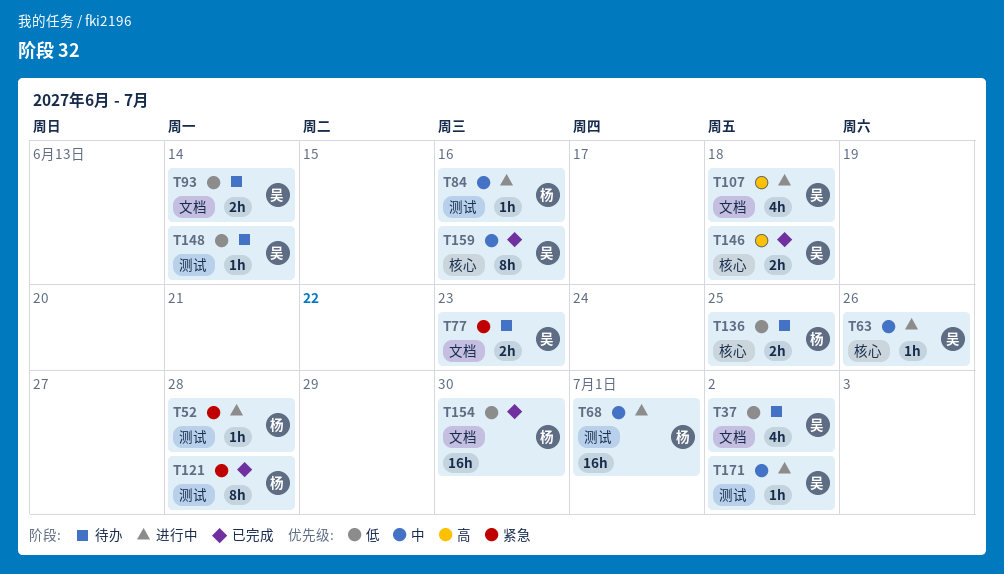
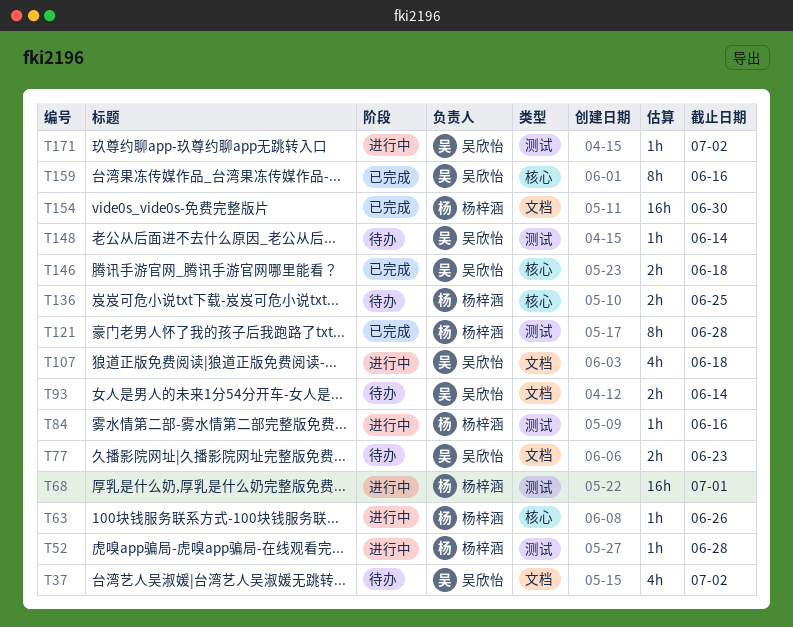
T63, owner: 吴欣怡 -> 杨梓涵

